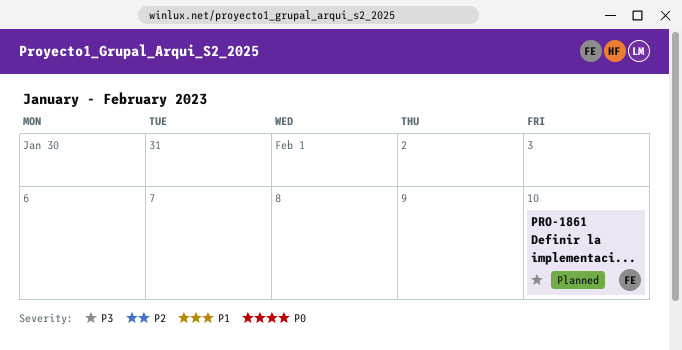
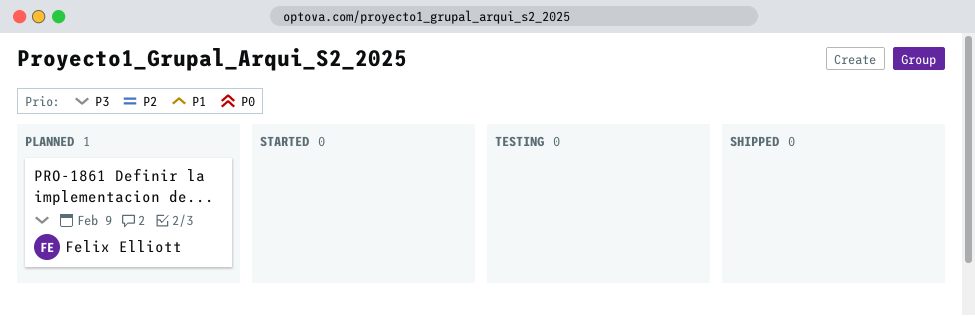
PRO-1861, due: Feb 10 -> Feb 9

